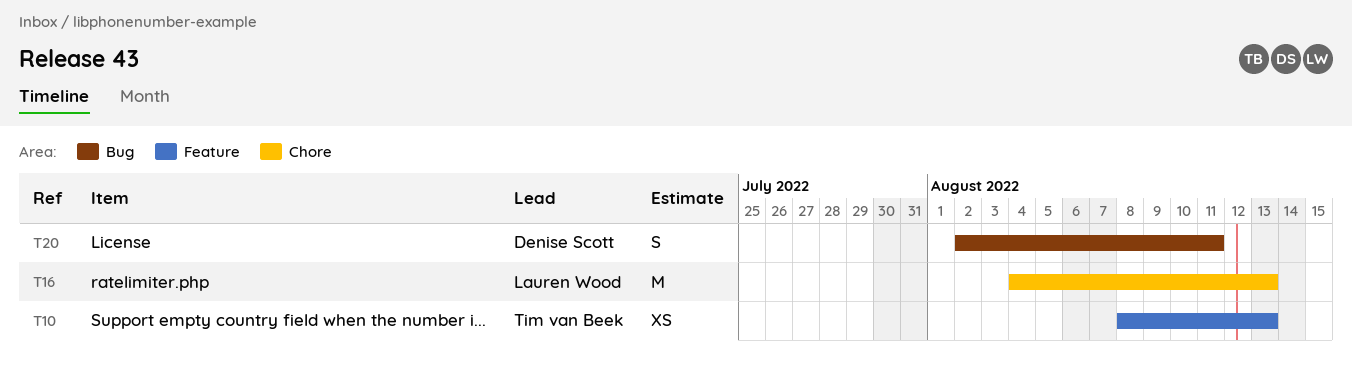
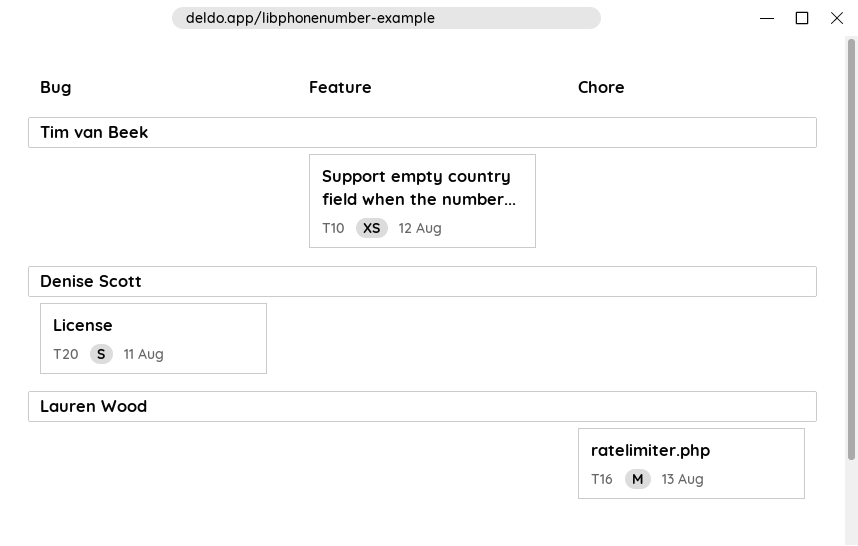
T10, due: Aug 13 -> Aug 12

